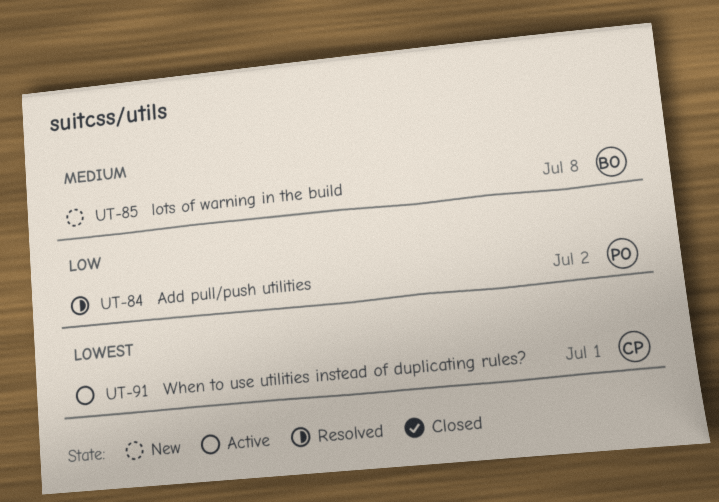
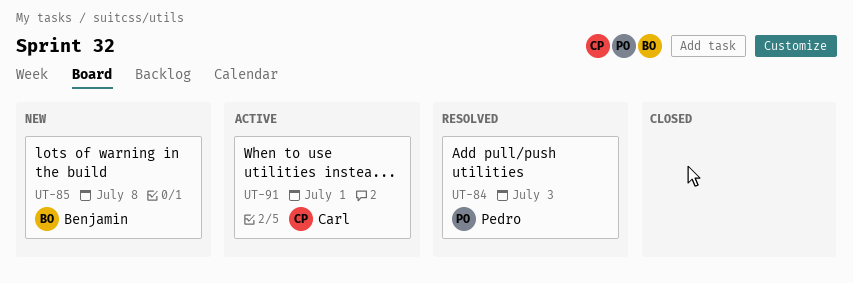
UT-84, due: Jul 2 -> Jul 3

